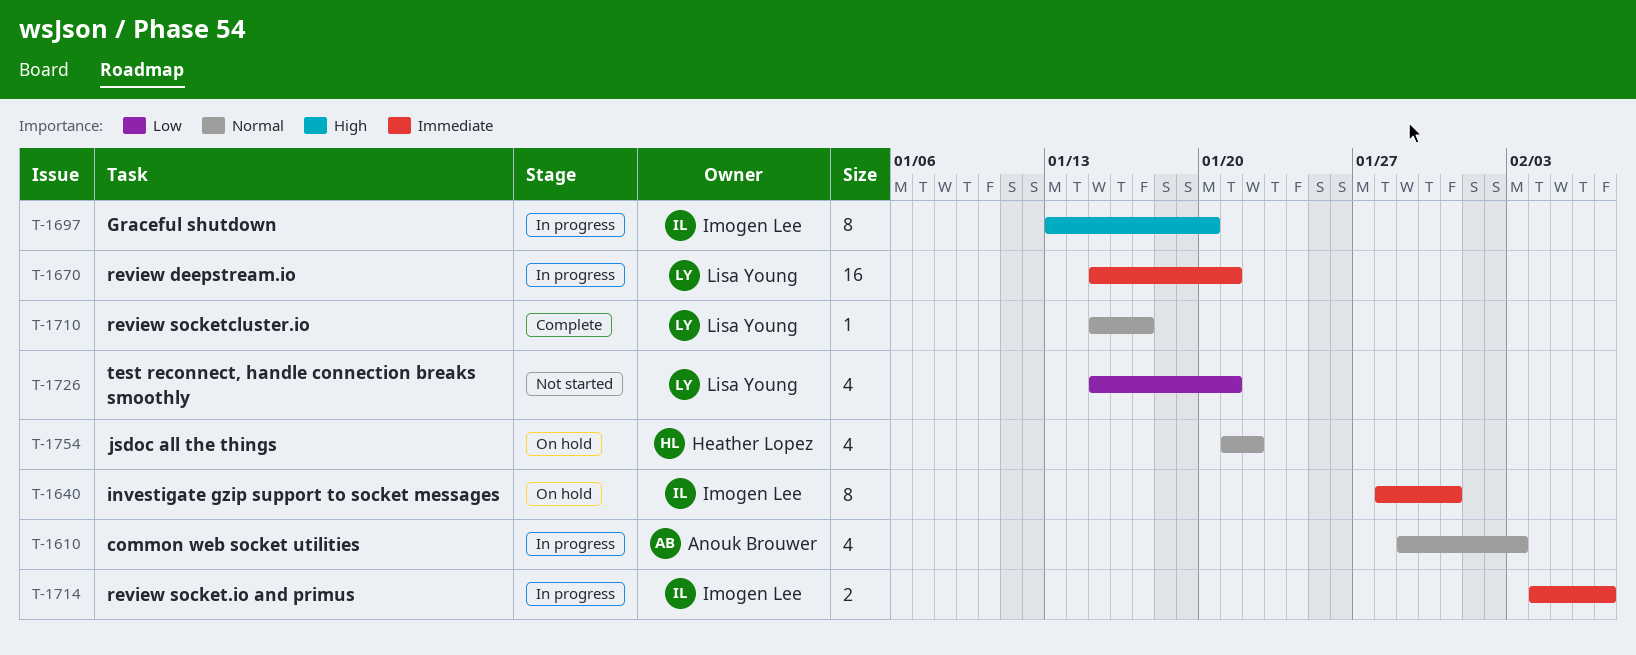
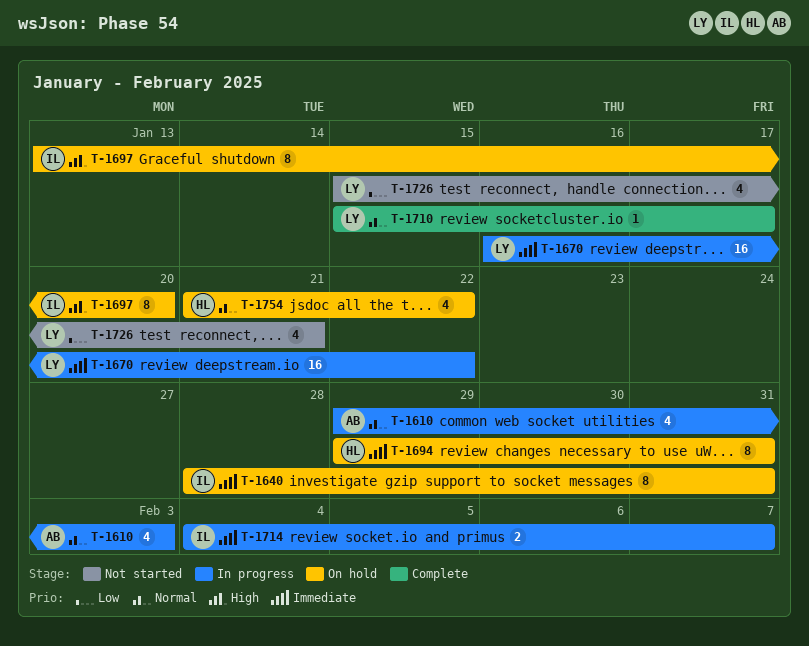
T-1670, start: Jan 15 -> Jan 16
T-1670, due: Jan 21 -> Jan 22
T-1694: none -> present
T-1697, status: In progress -> On hold

